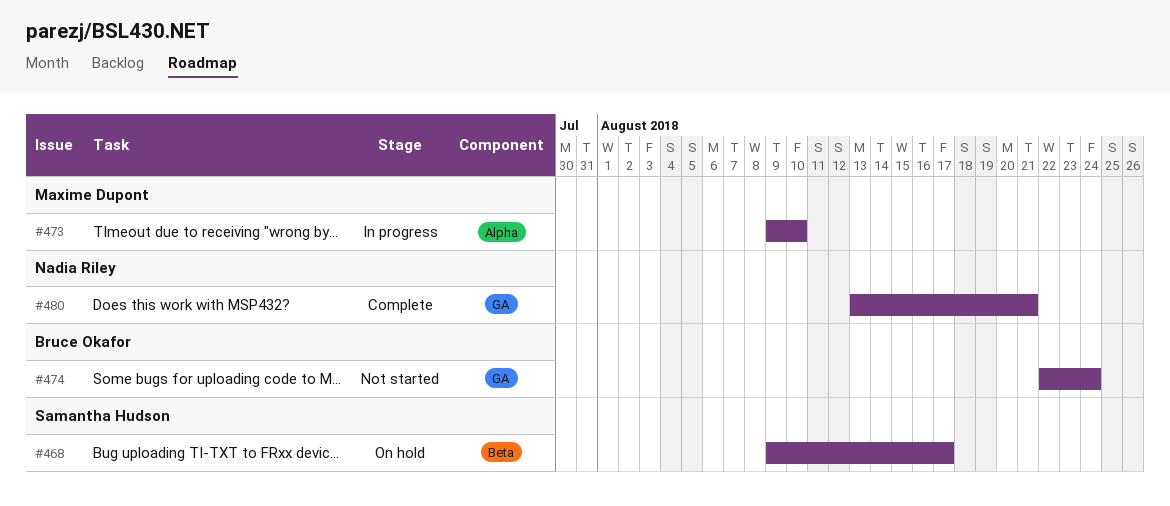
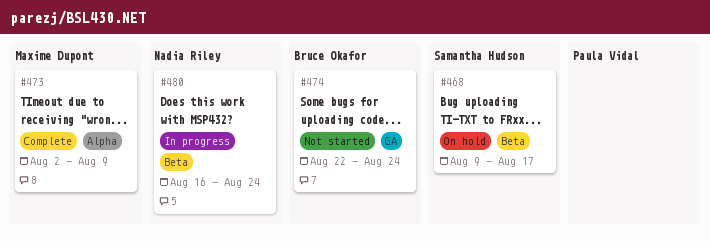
#473, status: In progress -> Complete
#473, start: Aug 9 -> Aug 2
#473, due: Aug 10 -> Aug 9
#480, status: Complete -> In progress
#480, label: GA -> Beta
#480, start: Aug 13 -> Aug 16
#480, due: Aug 21 -> Aug 24

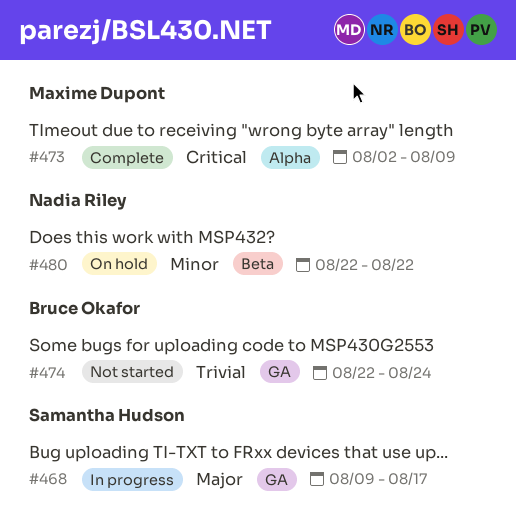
#468, status: On hold -> In progress
#468, label: Beta -> GA
#480, status: In progress -> On hold
#480, start: Aug 16 -> Aug 22
#480, due: Aug 24 -> Aug 22

